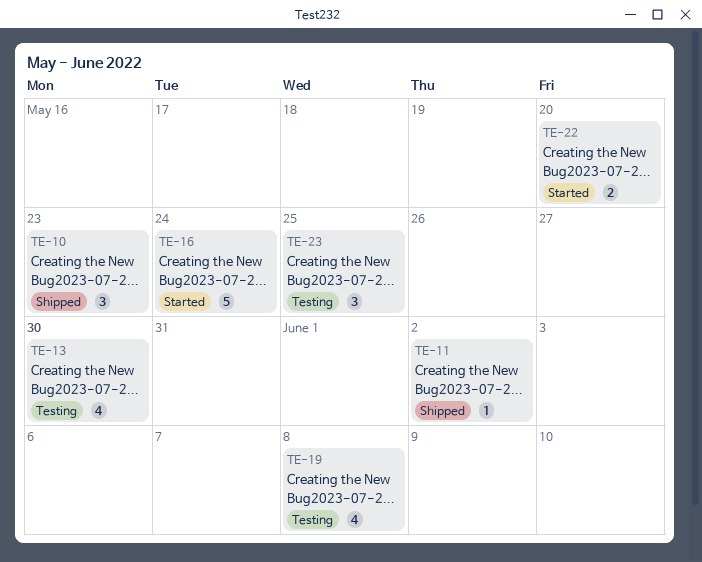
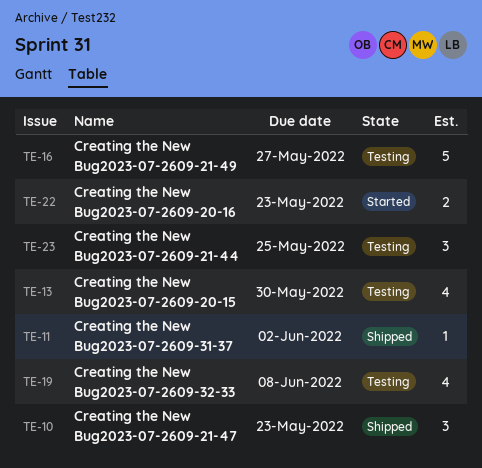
TE-16, status: Started -> Testing
TE-16, due: May 24 -> May 27
TE-22, due: May 20 -> May 23

